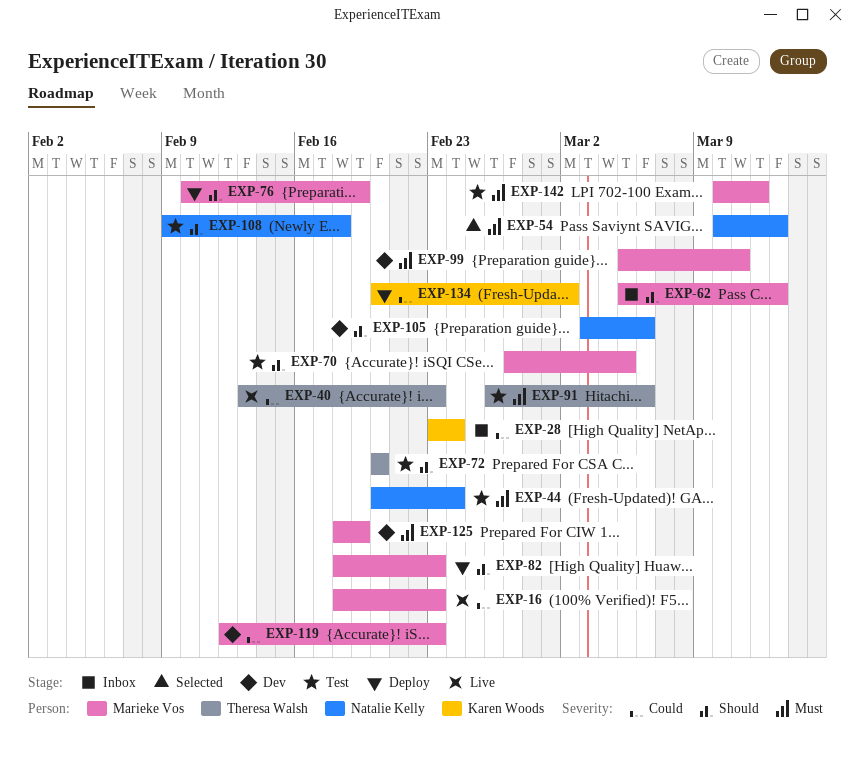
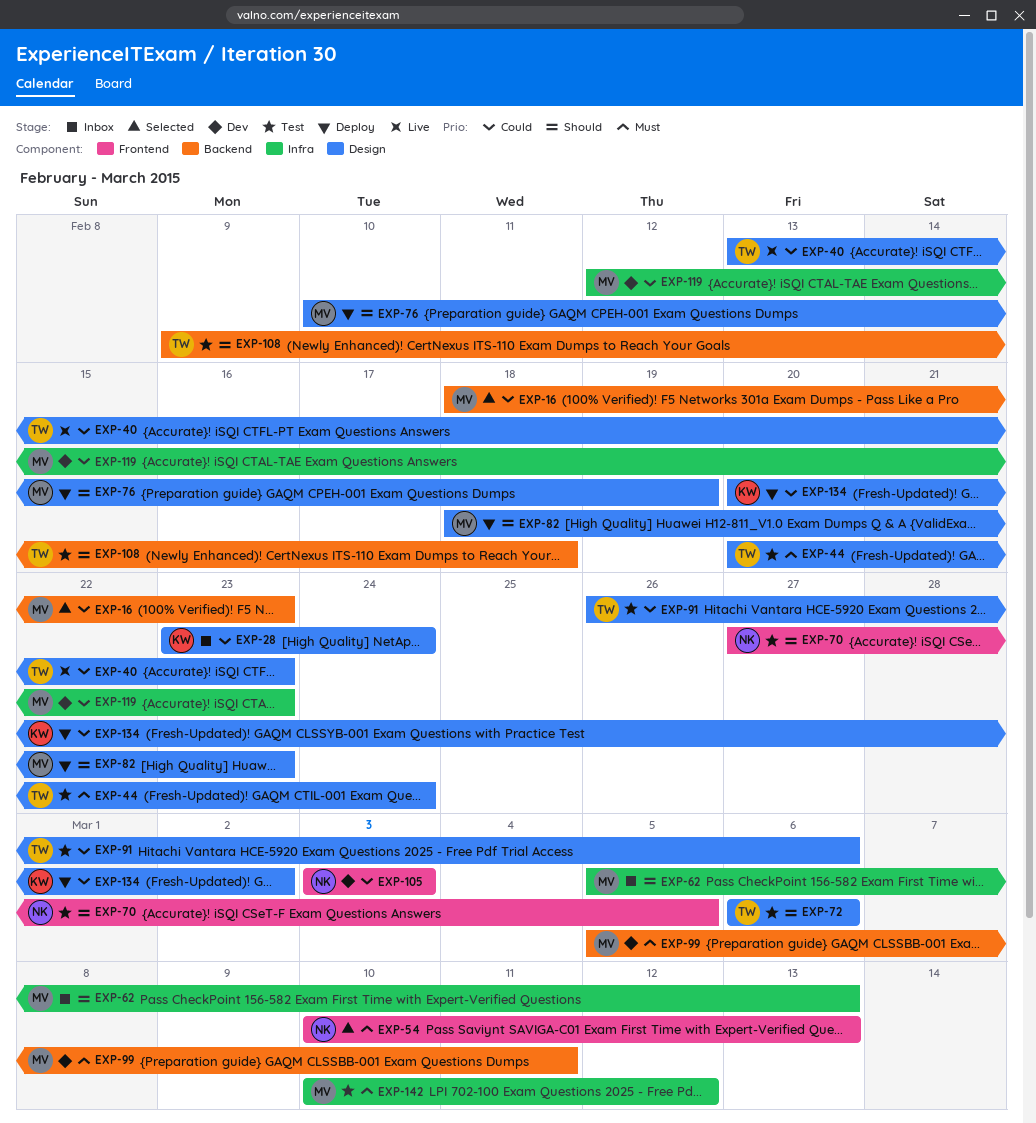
EXP-16, status: Live -> Selected
EXP-44, owner: Natalie Kelly -> Theresa Walsh
EXP-70, owner: Marieke Vos -> Natalie Kelly
EXP-72, start: Feb 20 -> Mar 6
EXP-72, due: Feb 20 -> Mar 6
EXP-91, priority: Must -> Could
EXP-105, priority: Should -> Could
EXP-105, due: Mar 6 -> Mar 3
EXP-108, owner: Natalie Kelly -> Theresa Walsh
EXP-125: present -> none

